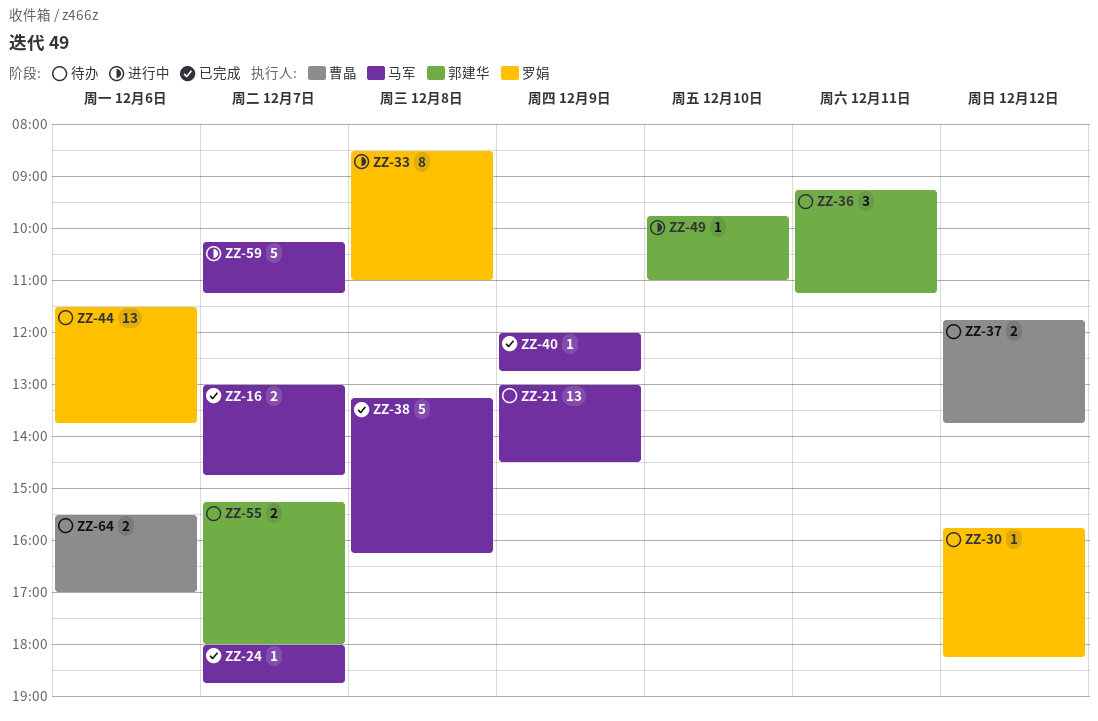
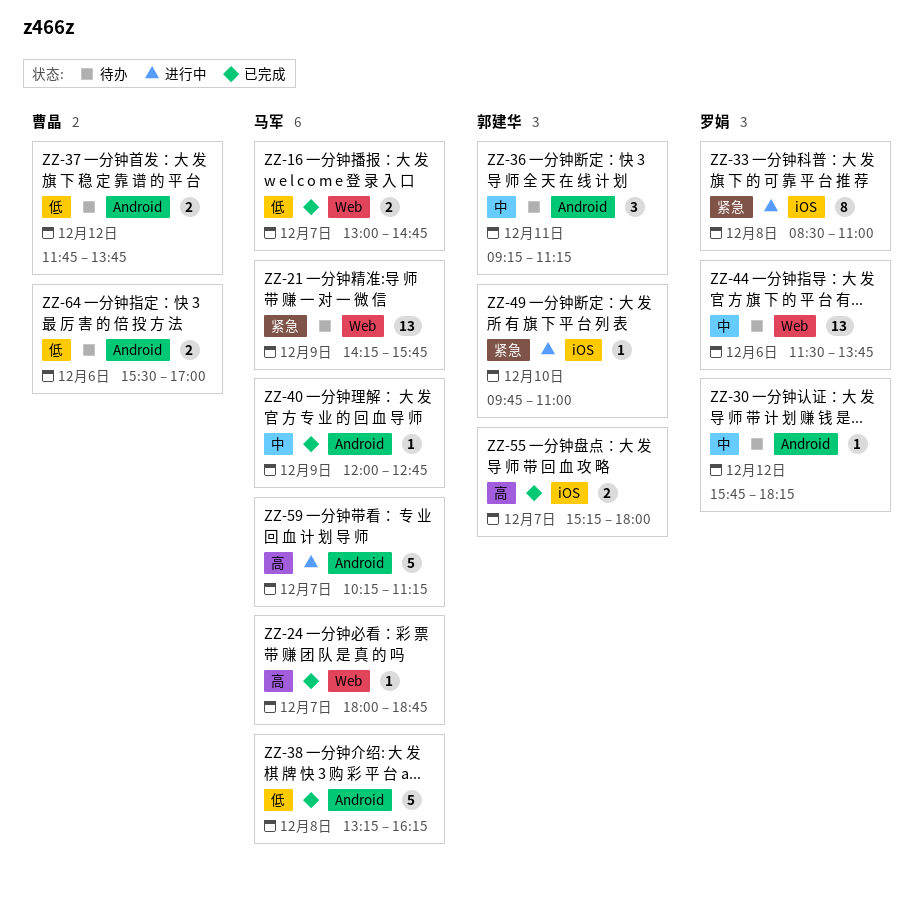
ZZ-21, begins: 13:00 -> 14:15
ZZ-21, ends: 14:30 -> 15:45
ZZ-55, status: 待办 -> 已完成

